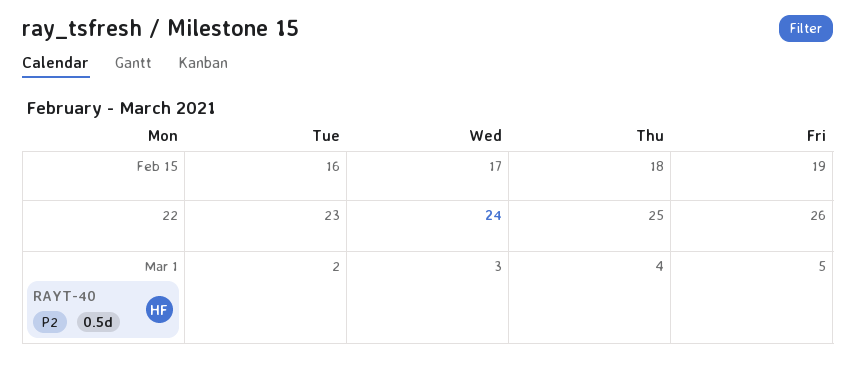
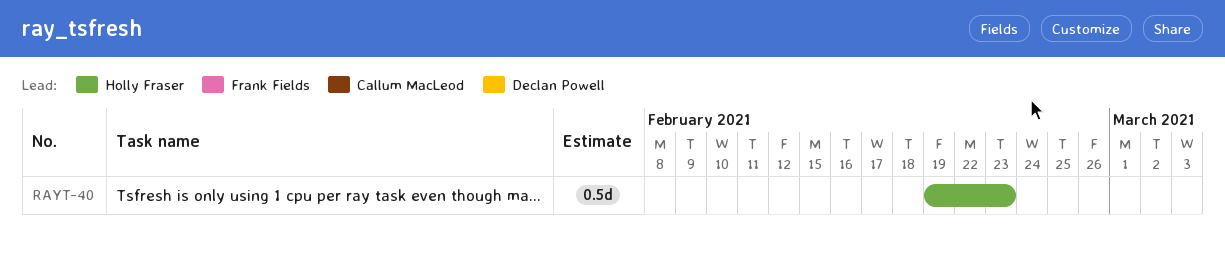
RAYT-40, due: Mar 1 -> Feb 23

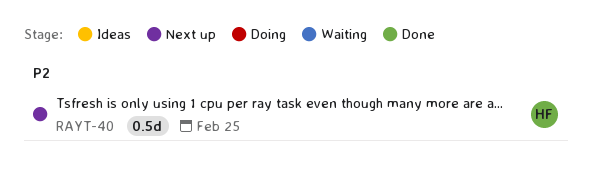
RAYT-40, due: Feb 23 -> Feb 25

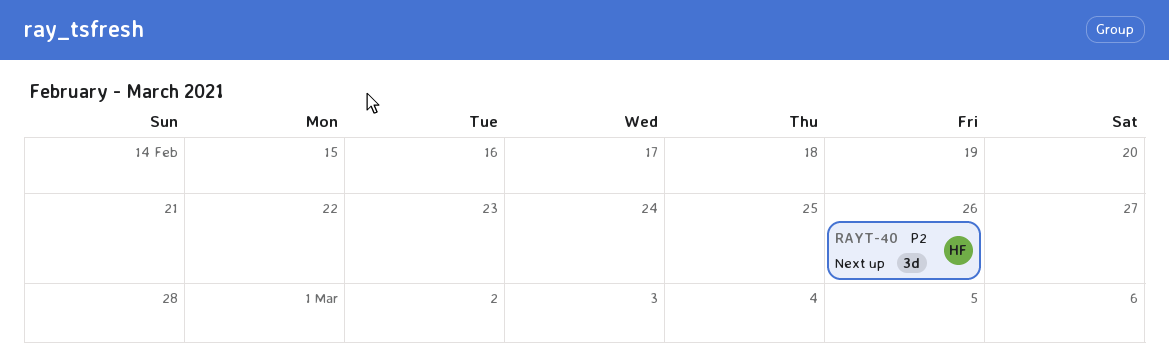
RAYT-40, estimate: 0.5d -> 3d
RAYT-40, due: Feb 25 -> Feb 26

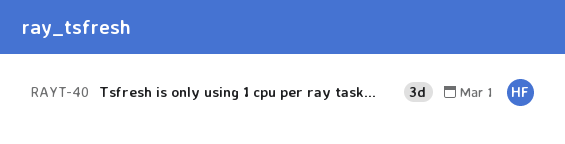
RAYT-40, due: Feb 26 -> Mar 1

